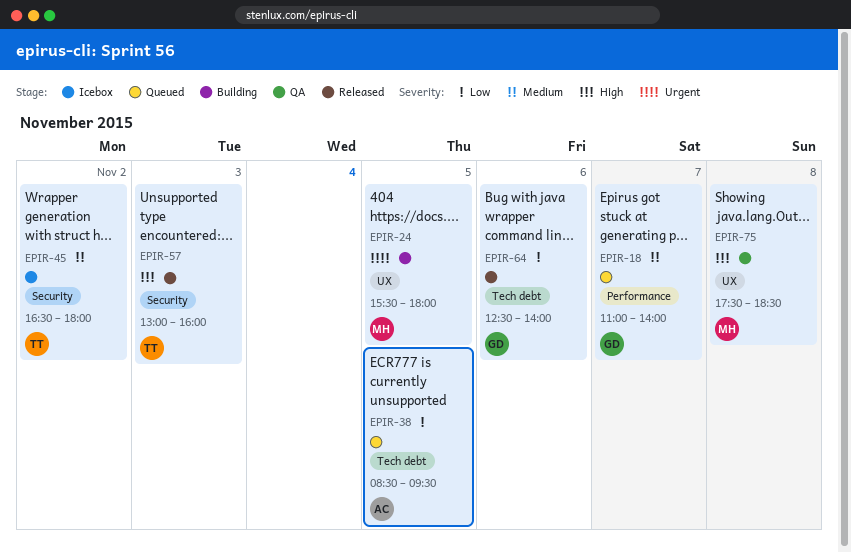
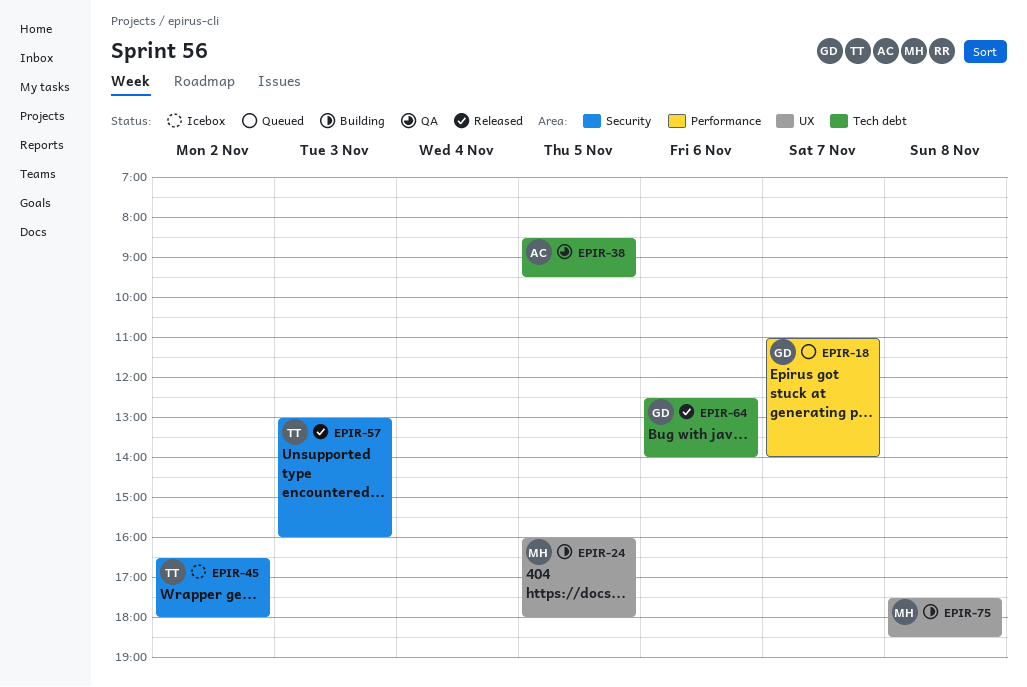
EPIR-24, begins: 15:30 -> 16:00
EPIR-38, status: Queued -> QA
EPIR-75, status: QA -> Building

